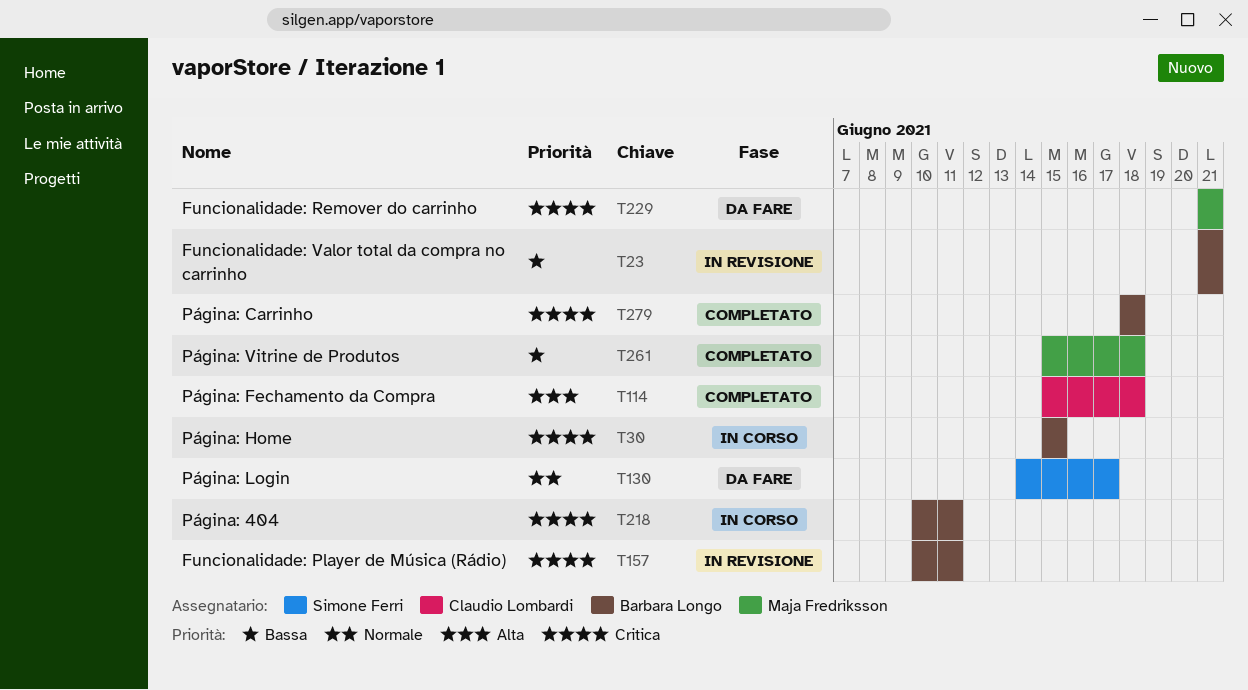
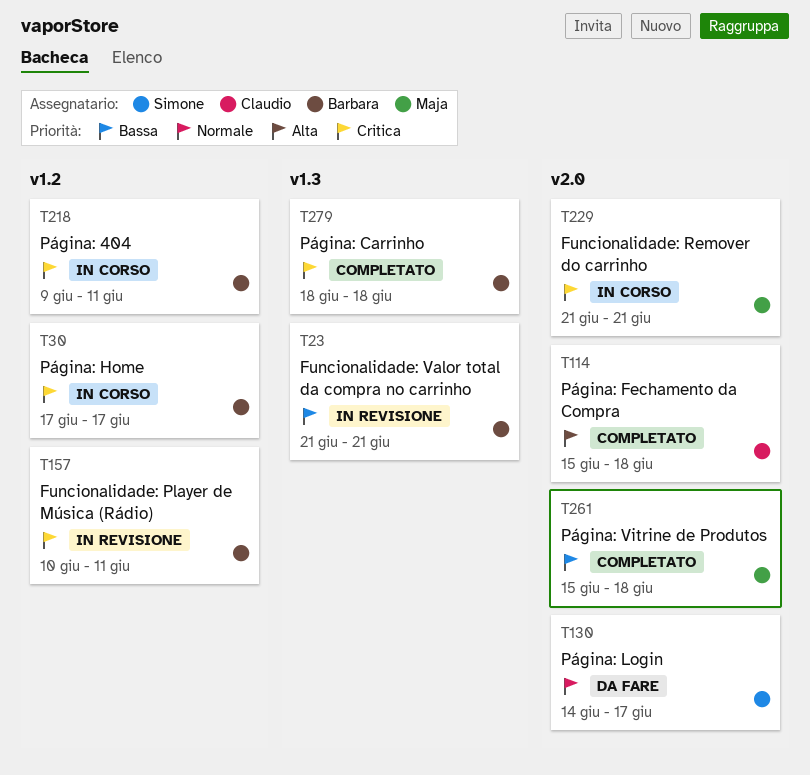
T30, start: Jun 15 -> Jun 17
T30, due: Jun 15 -> Jun 17
T218, start: Jun 10 -> Jun 9
T229, status: Da fare -> In corso

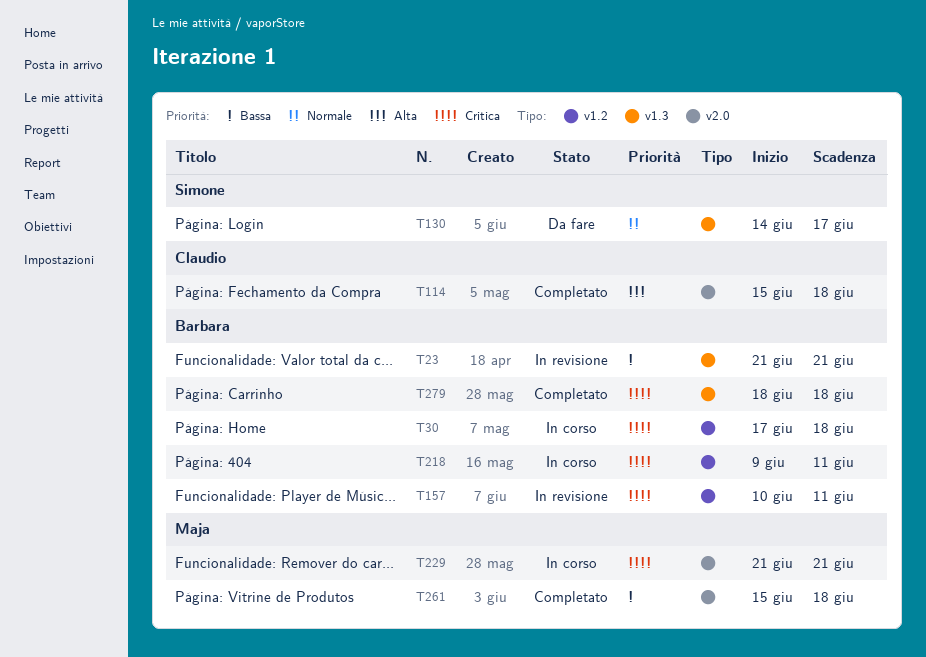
T30, due: Jun 17 -> Jun 18
T130, label: v2.0 -> v1.3

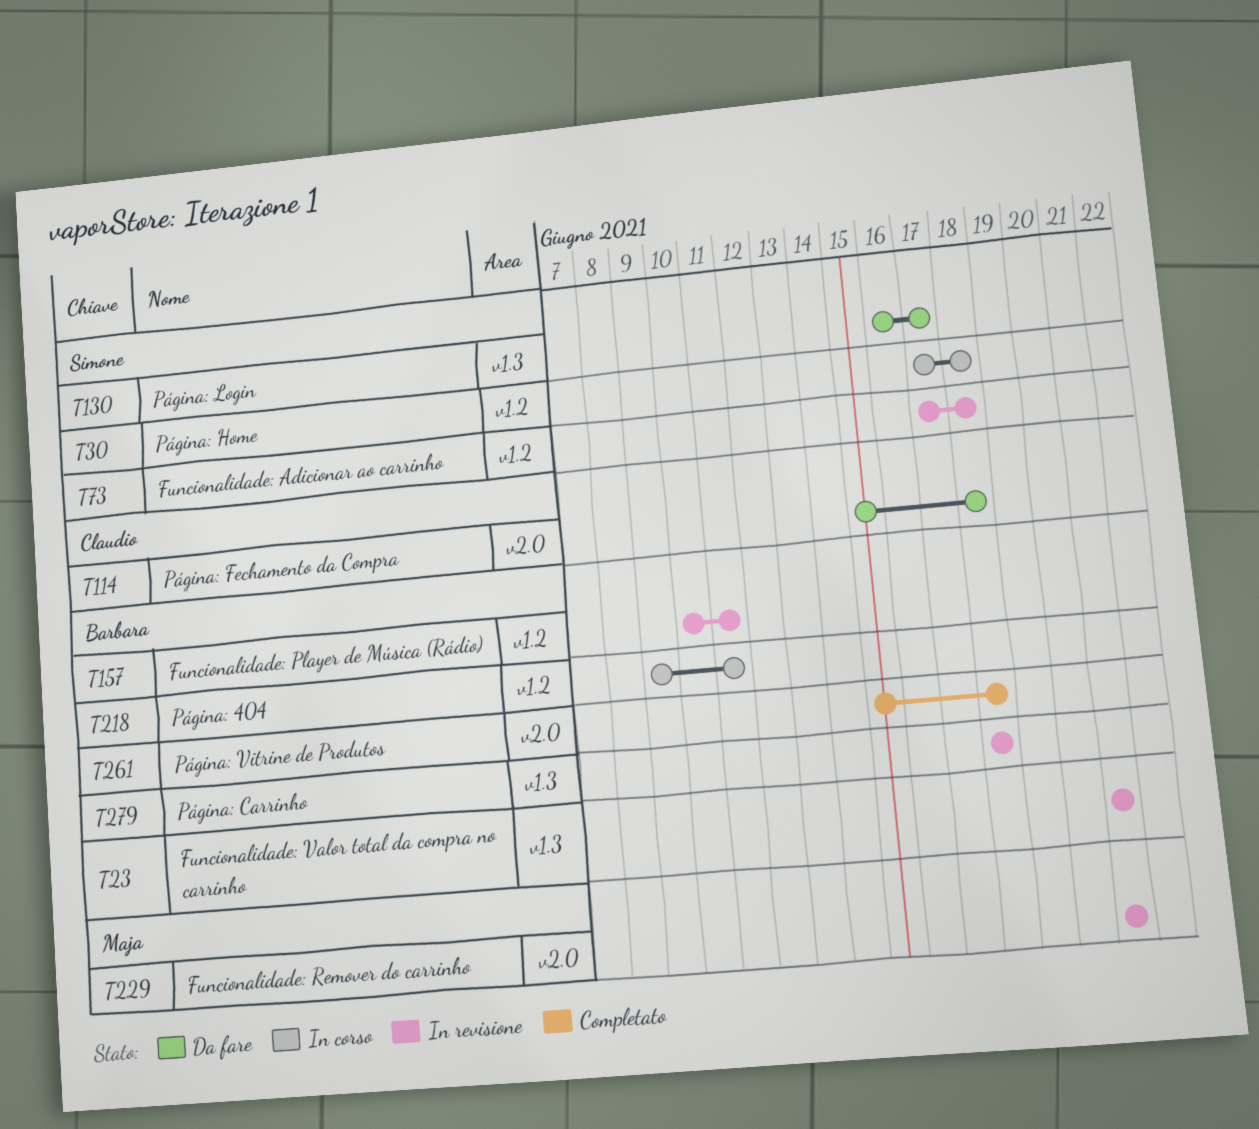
T30, owner: Barbara -> Simone
T73: none -> present
T114, status: Completato -> Da fare
T130, start: Jun 14 -> Jun 16
T229, status: In corso -> In revisione
T261, owner: Maja -> Barbara
T279, status: Completato -> In revisione

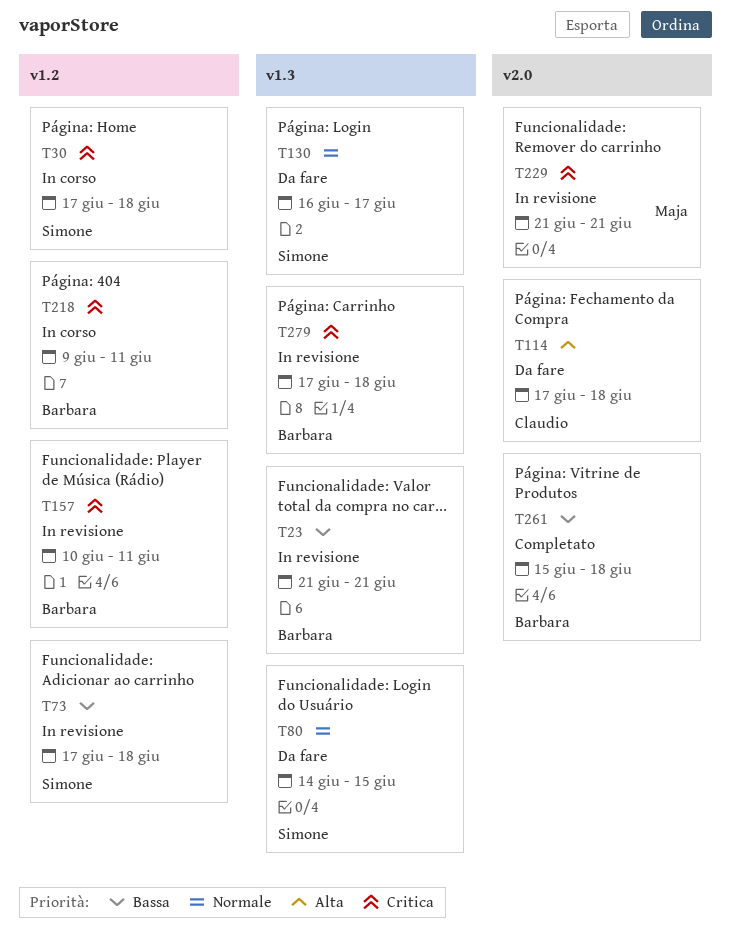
T80: none -> present
T114, start: Jun 15 -> Jun 17
T279, start: Jun 18 -> Jun 17

